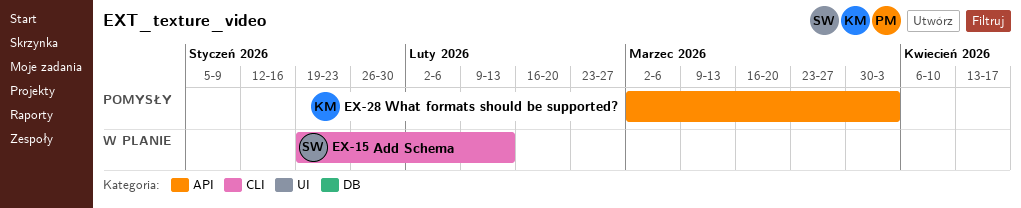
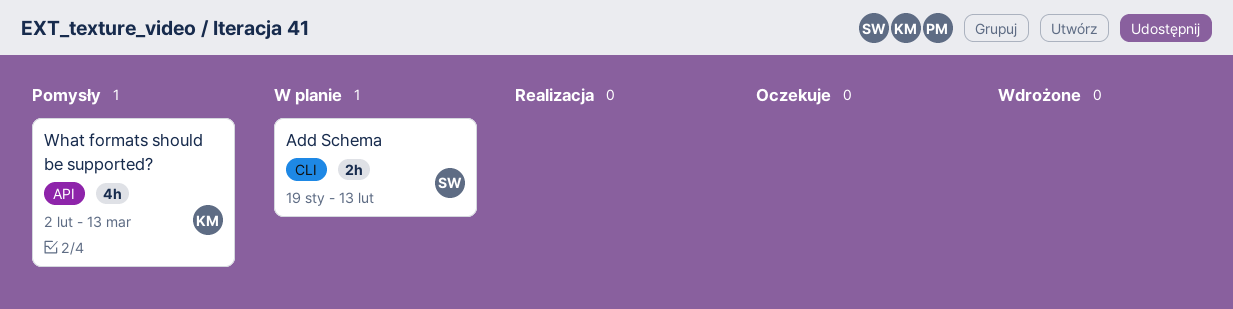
What formats should be supported?, start: Mar 2 -> Feb 2
What formats should be supported?, due: Apr 3 -> Mar 13

